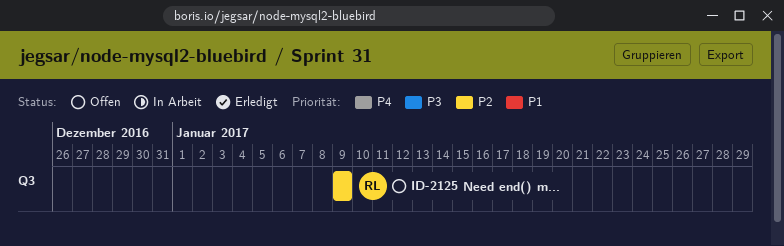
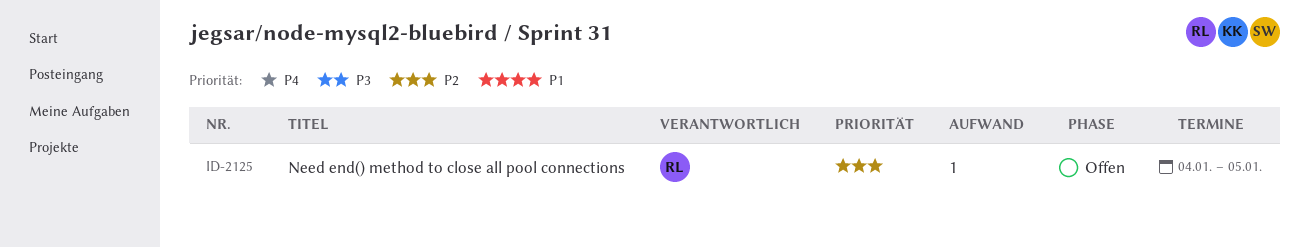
ID-2125, start: Jan 9 -> Jan 4
ID-2125, due: Jan 9 -> Jan 5

